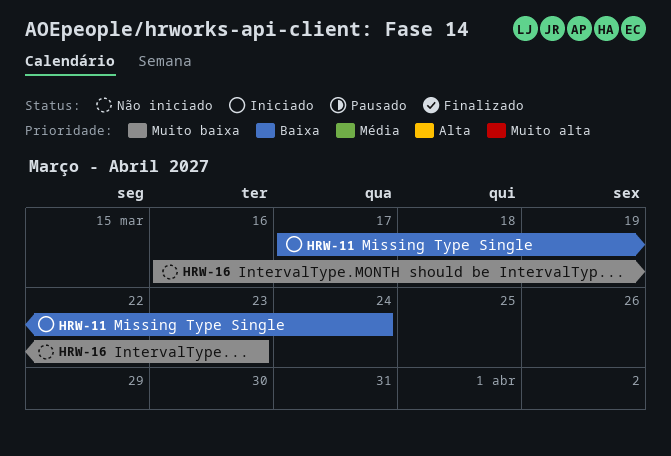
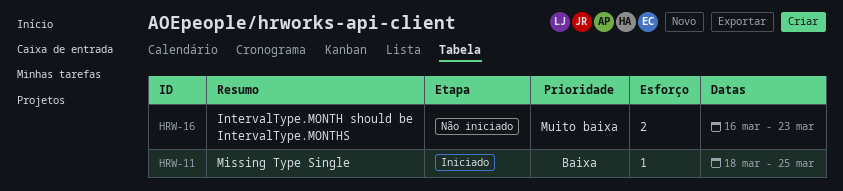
HRW-11, start: Mar 17 -> Mar 18
HRW-11, due: Mar 24 -> Mar 25

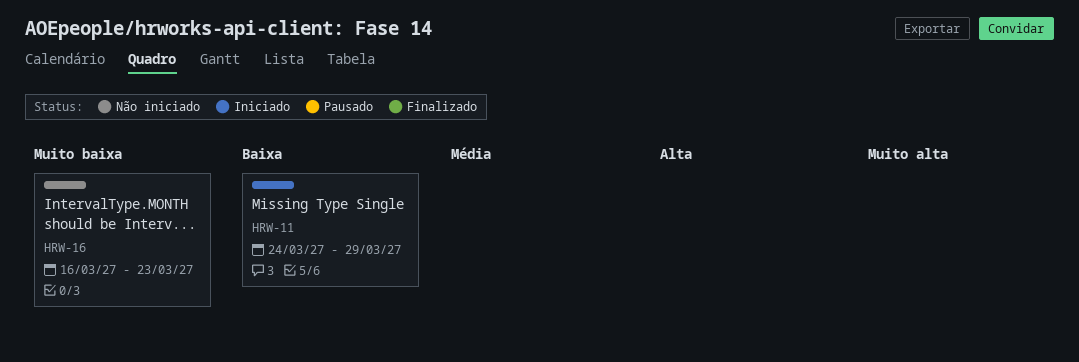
HRW-11, start: Mar 18 -> Mar 24
HRW-11, due: Mar 25 -> Mar 29

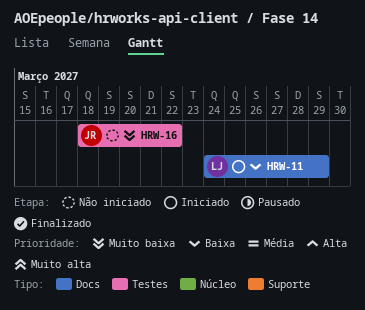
HRW-16, start: Mar 16 -> Mar 18
HRW-16, due: Mar 23 -> Mar 22

